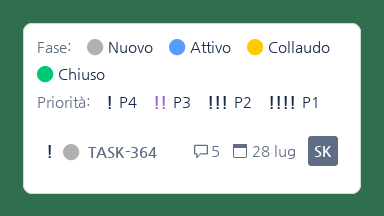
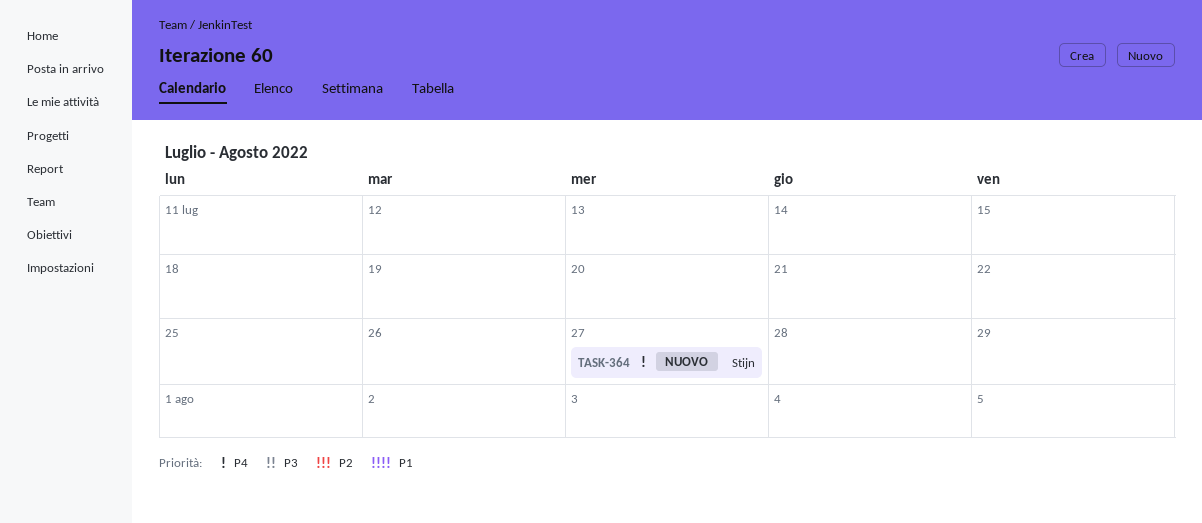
TASK-364, due: Jul 28 -> Jul 27

